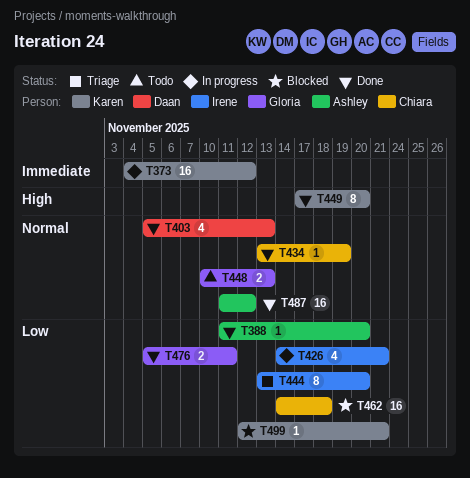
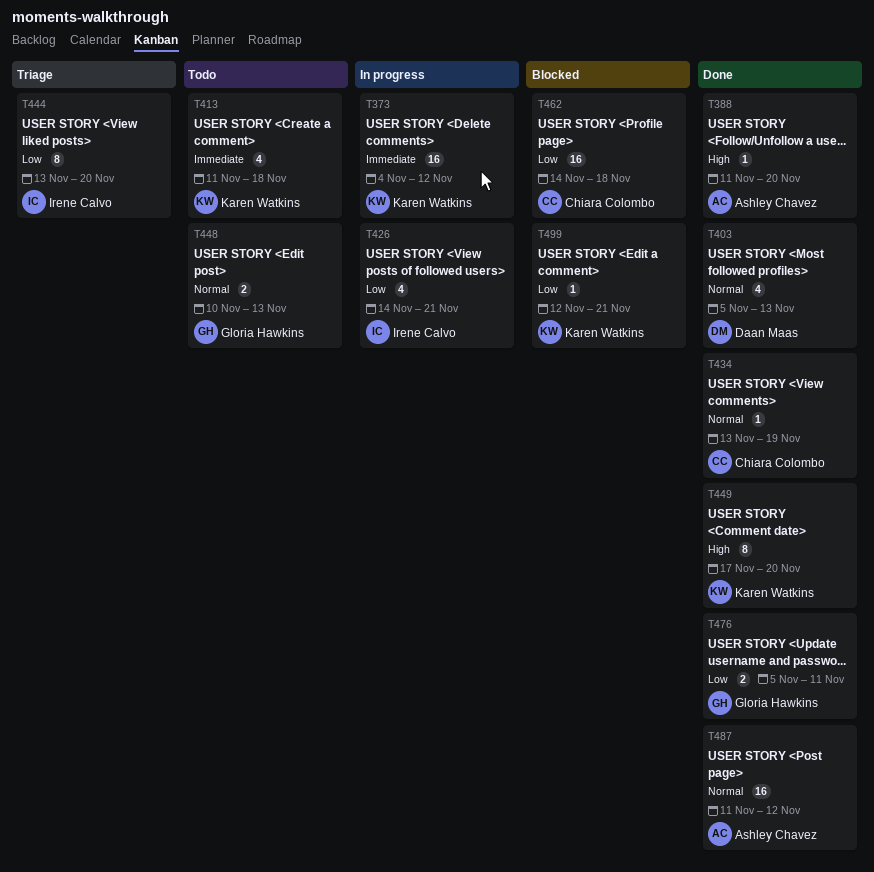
T388, priority: Low -> High
T413: none -> present

